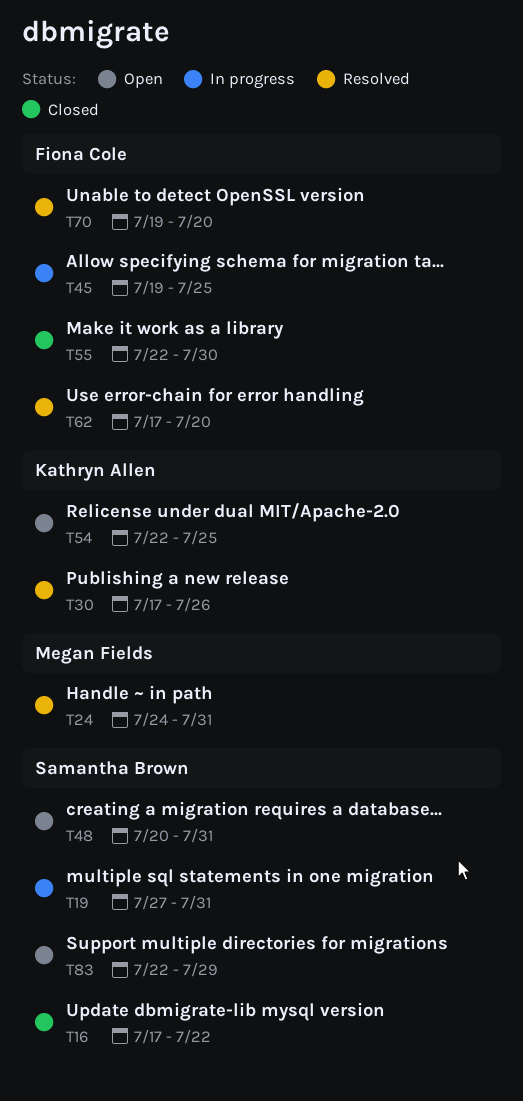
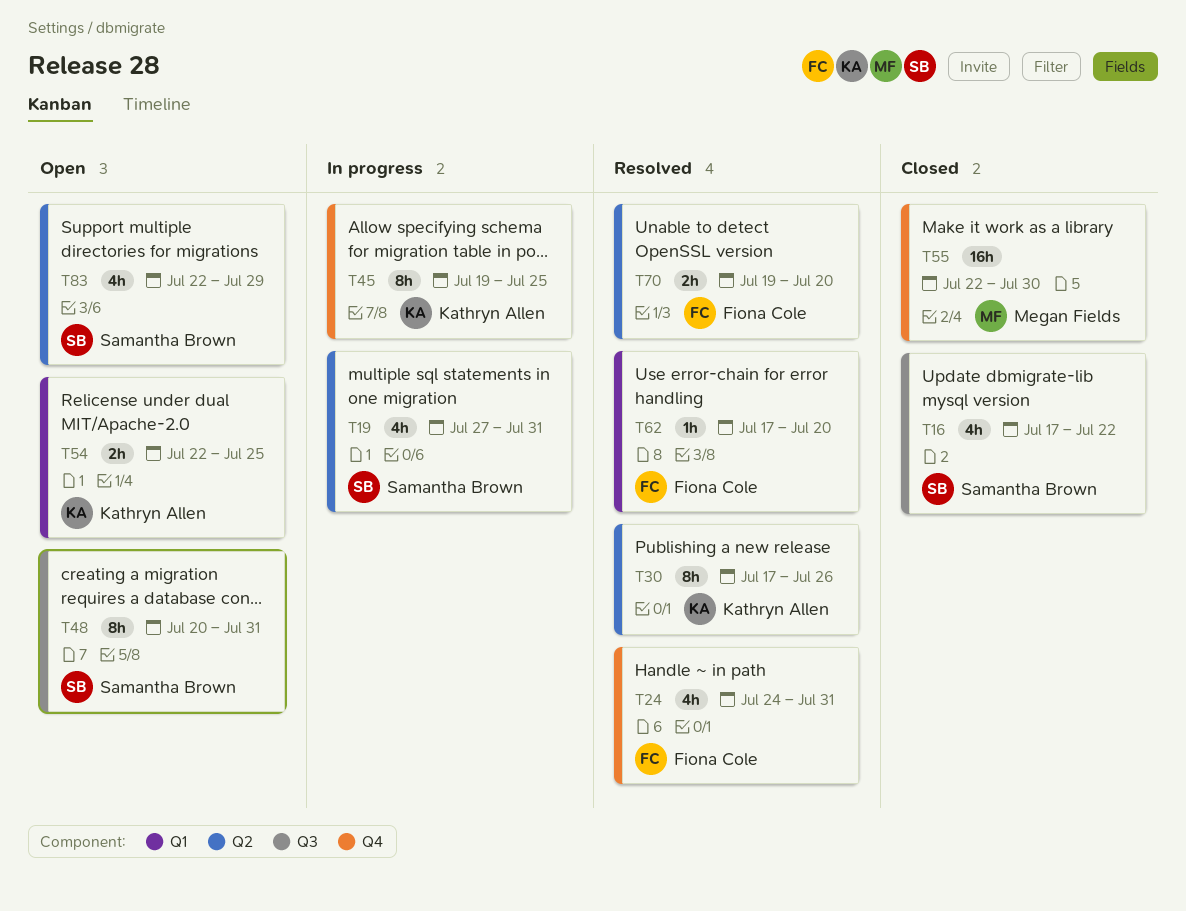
T24, owner: Megan Fields -> Fiona Cole
T45, owner: Fiona Cole -> Kathryn Allen
T55, owner: Fiona Cole -> Megan Fields

